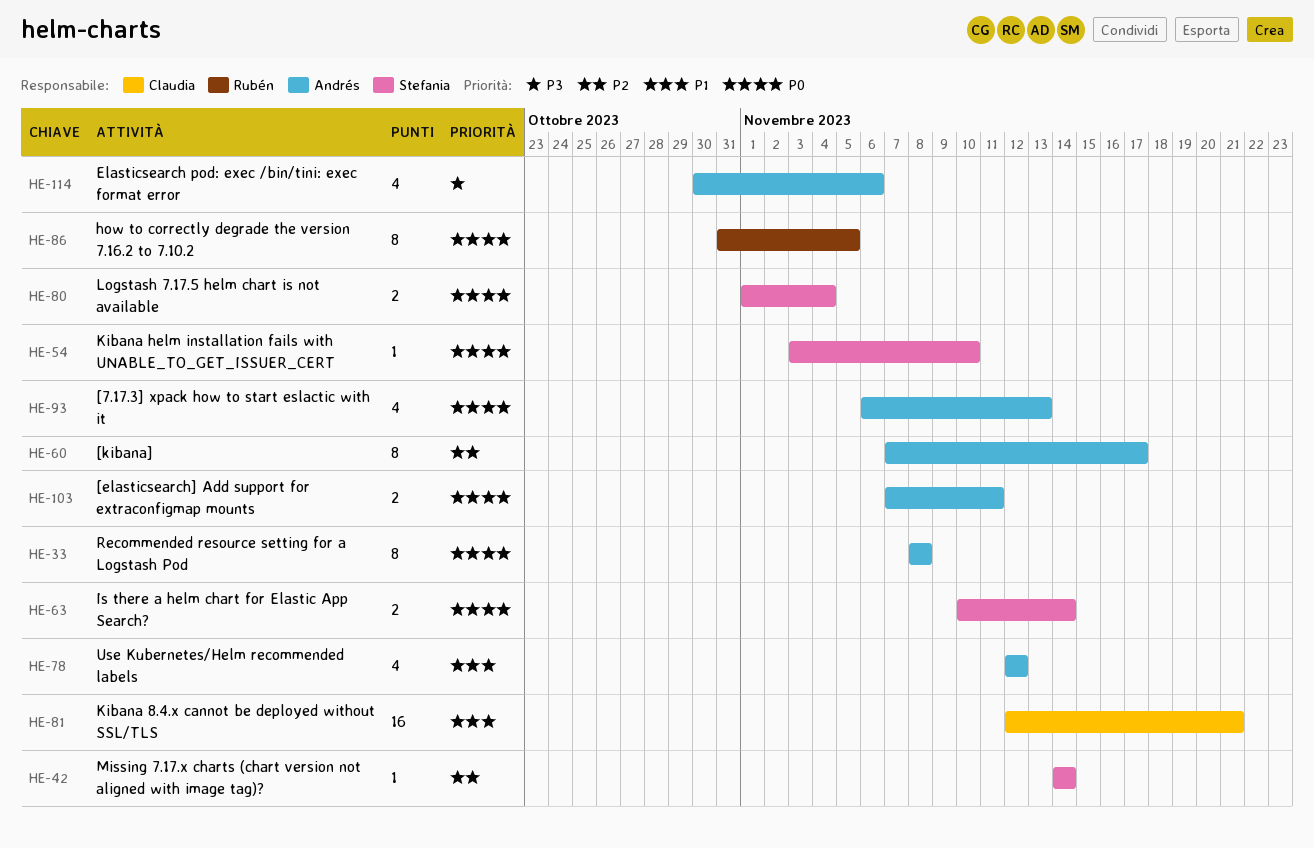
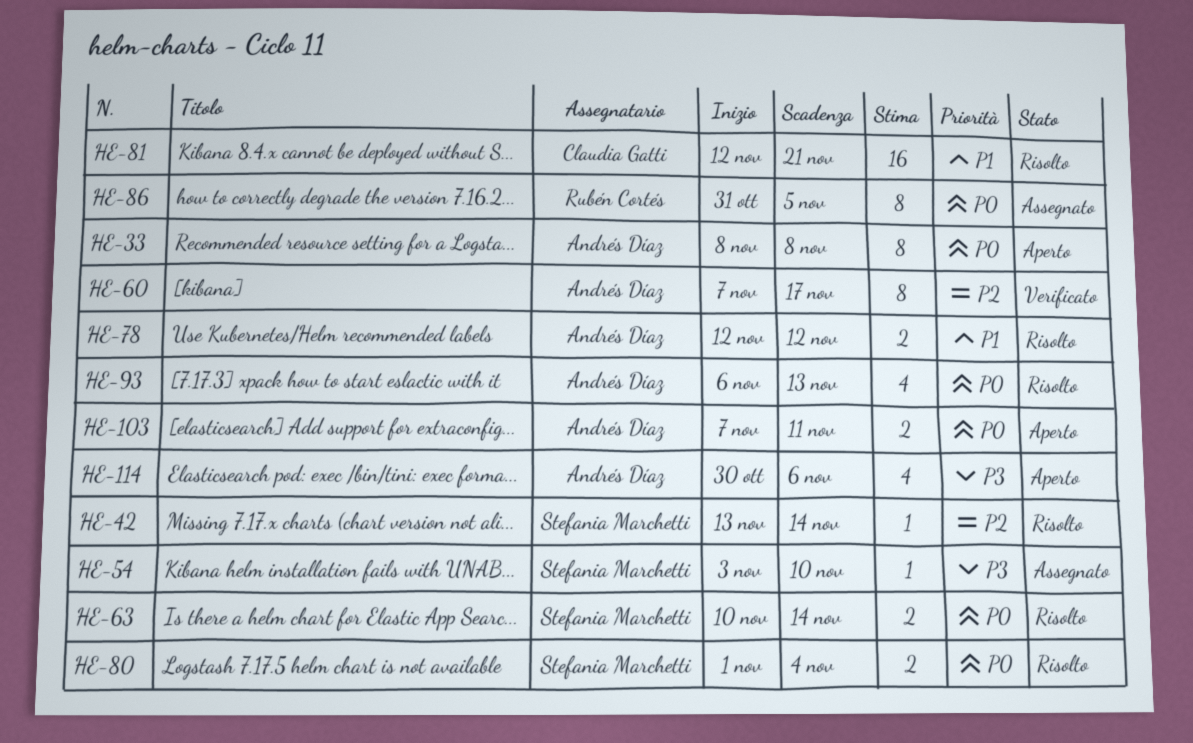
HE-42, start: Nov 14 -> Nov 13
HE-54, priority: P0 -> P3
HE-78, estimate: 4 -> 2

